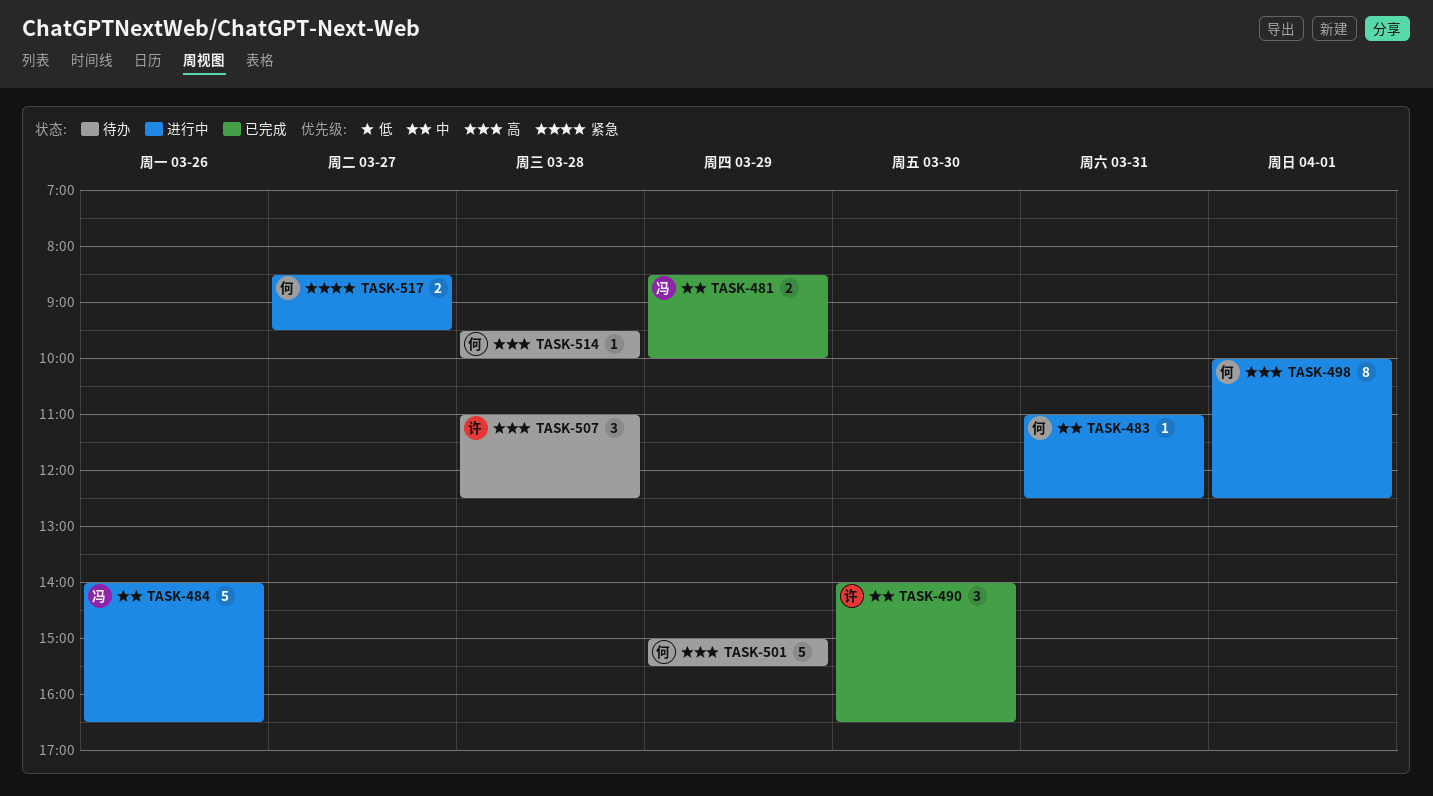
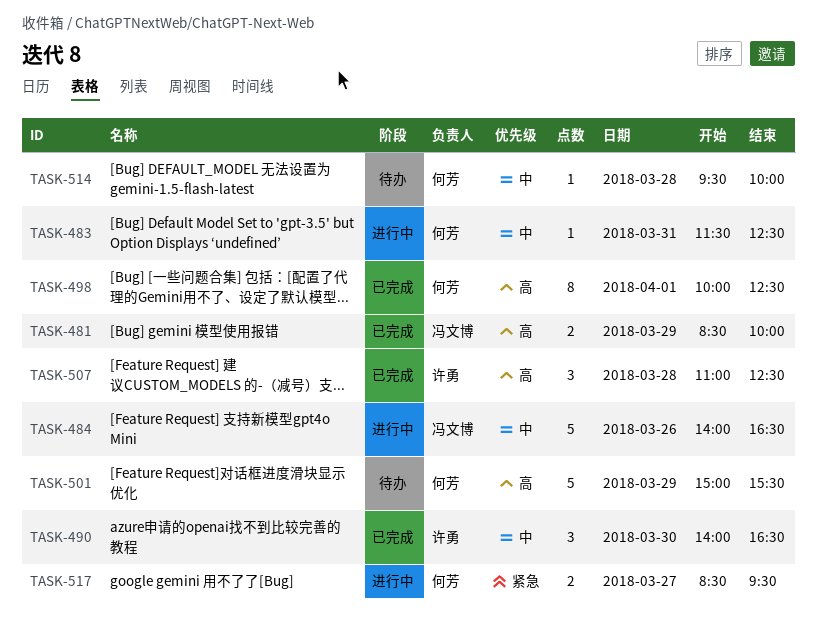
TASK-481, priority: 中 -> 高
TASK-483, begins: 11:00 -> 11:30
TASK-498, status: 进行中 -> 已完成
TASK-507, status: 待办 -> 已完成
TASK-514, priority: 高 -> 中

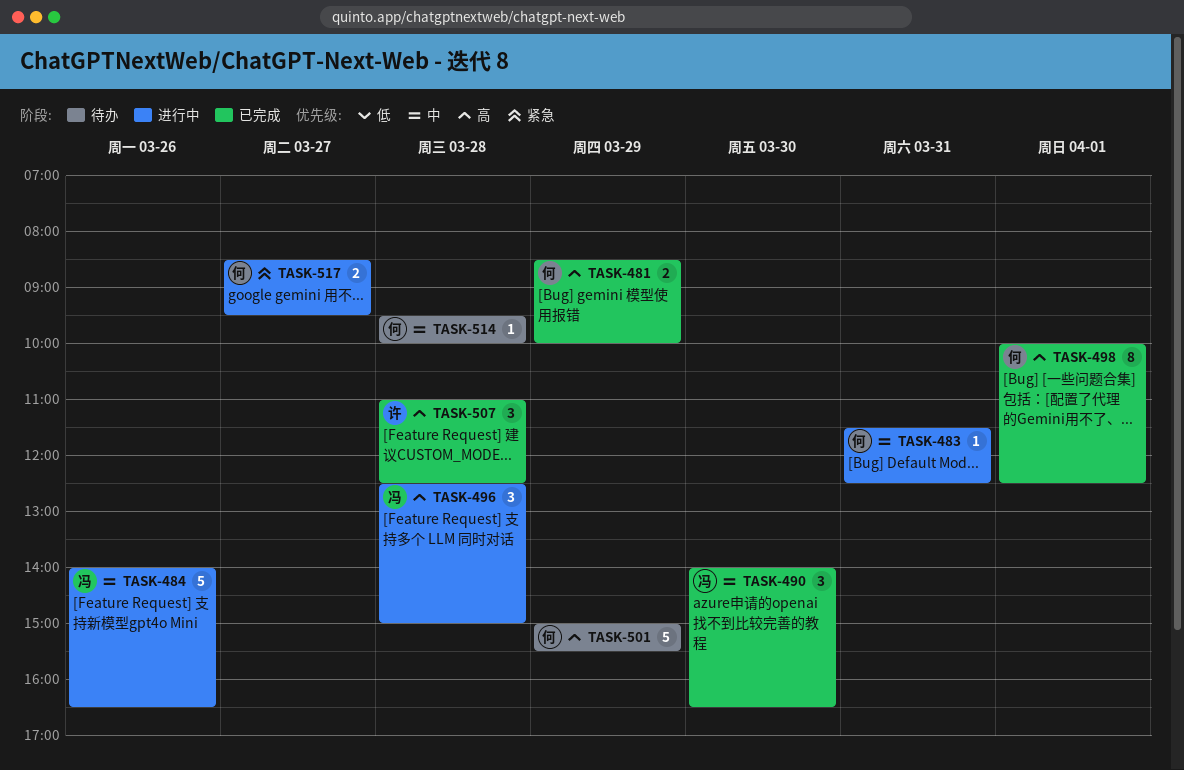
TASK-481, owner: 冯文博 -> 何芳
TASK-490, owner: 许勇 -> 冯文博
TASK-496: none -> present

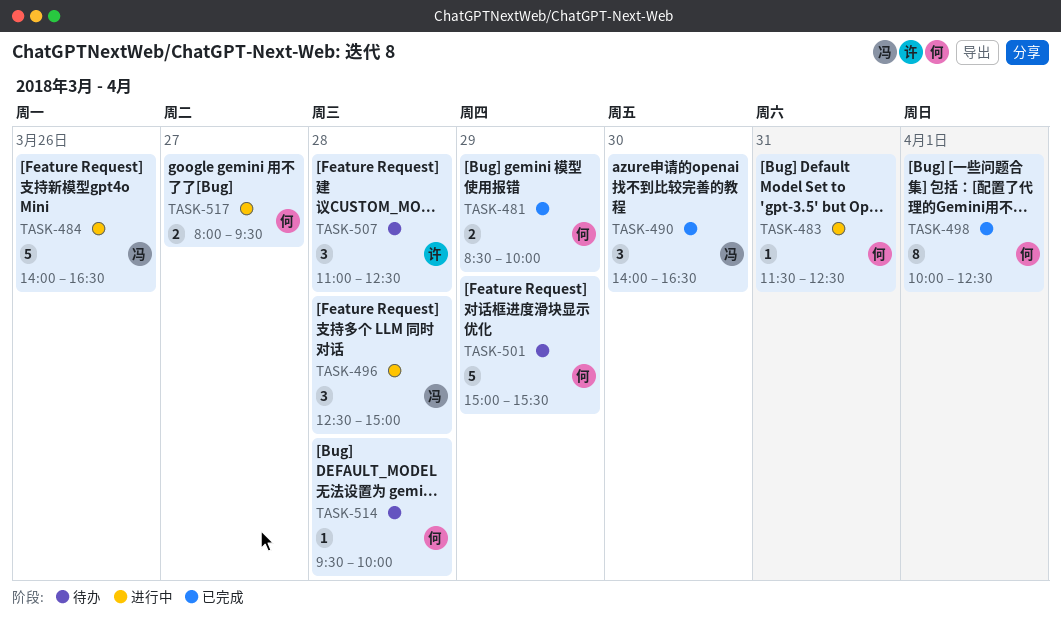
TASK-507, status: 已完成 -> 待办
TASK-517, begins: 08:30 -> 08:00

